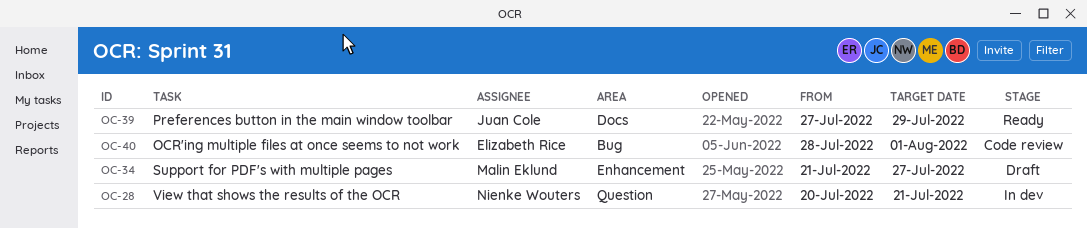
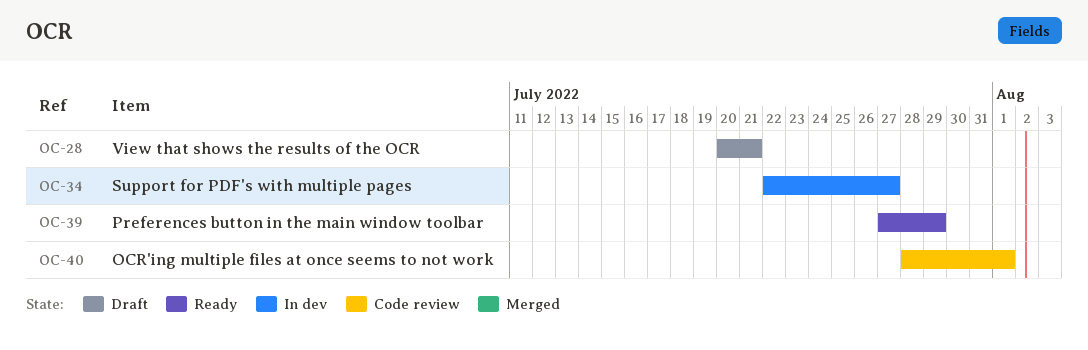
OC-28, status: In dev -> Draft
OC-34, status: Draft -> In dev
OC-34, start: Jul 21 -> Jul 22

